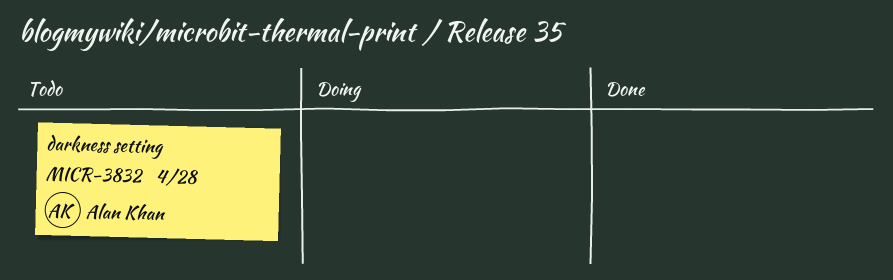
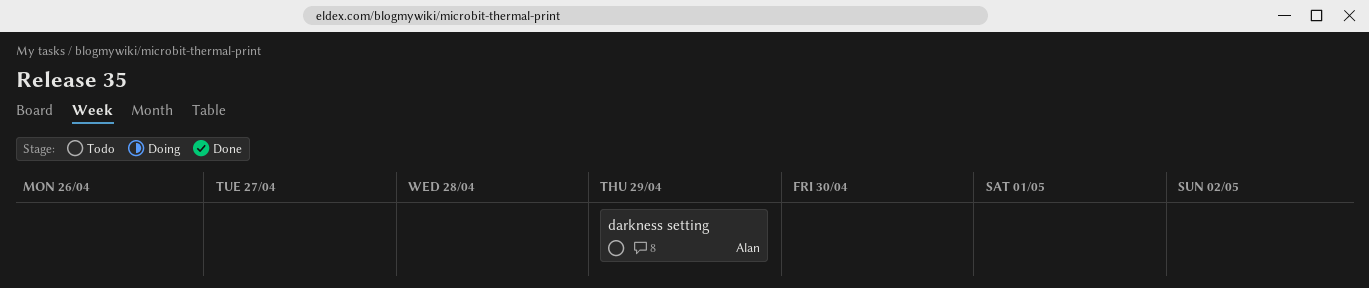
darkness setting, due: Apr 28 -> Apr 29

